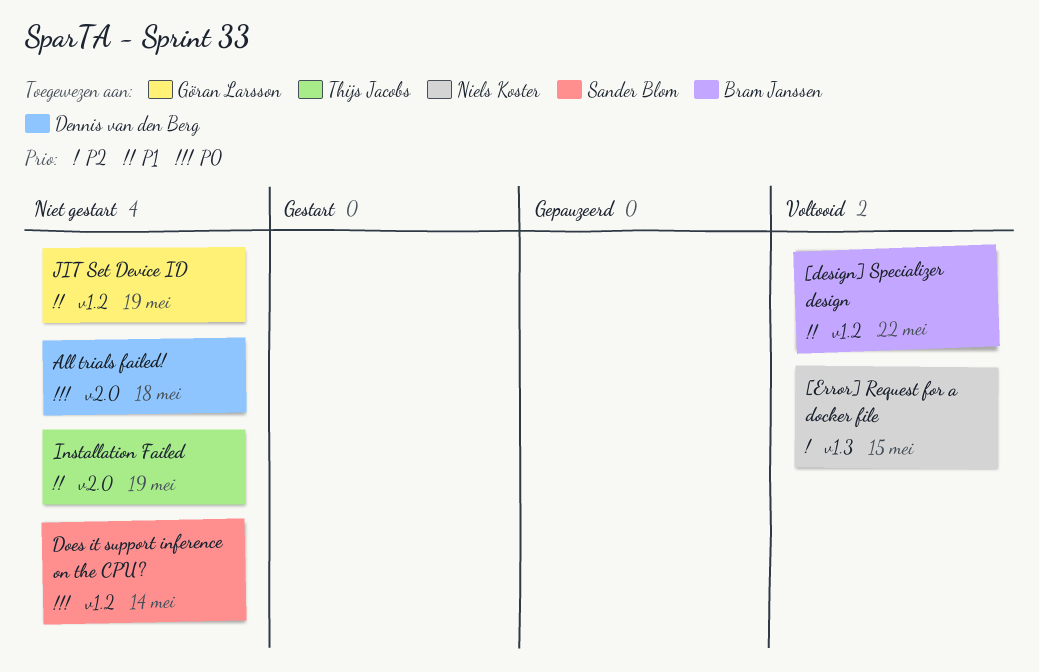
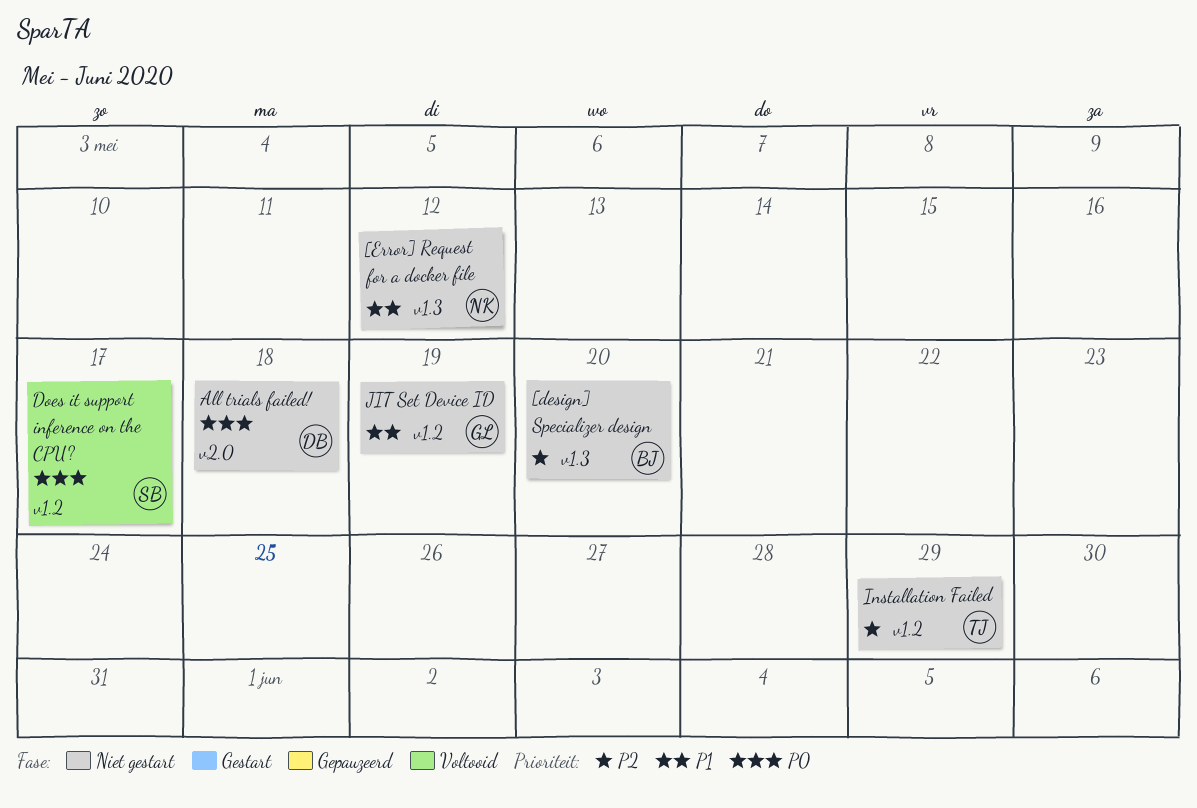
[design] Specializer design, status: Voltooid -> Niet gestart
[design] Specializer design, priority: P1 -> P2
[design] Specializer design, label: v1.2 -> v1.3
[design] Specializer design, due: May 22 -> May 20
[Error] Request for a docker file, status: Voltooid -> Niet gestart
[Error] Request for a docker file, priority: P2 -> P1
[Error] Request for a docker file, due: May 15 -> May 12
Does it support inference on the CPU?, status: Niet gestart -> Voltooid
Does it support inference on the CPU?, due: May 14 -> May 17
Installation Failed, priority: P1 -> P2
Installation Failed, label: v2.0 -> v1.2
Installation Failed, due: May 19 -> May 29

